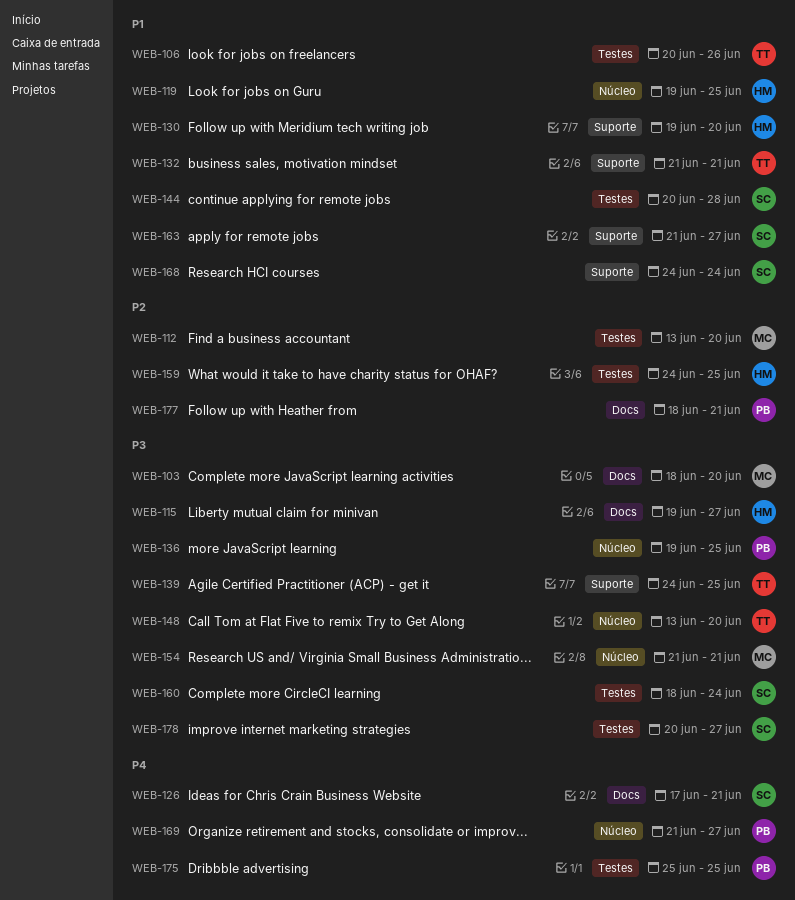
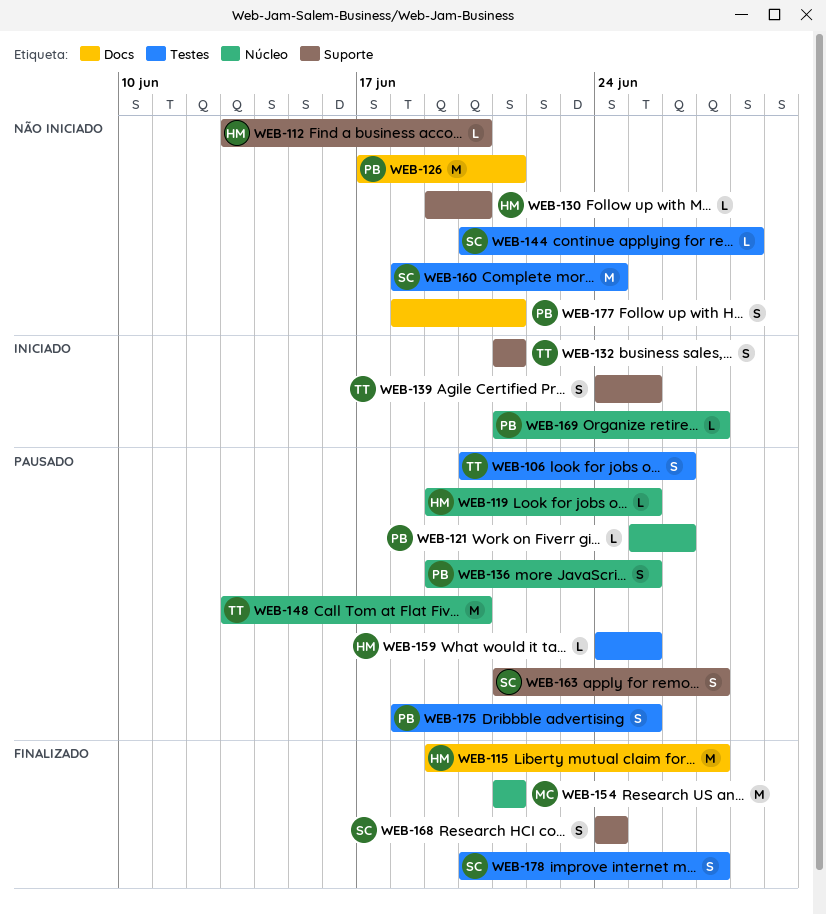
WEB-103: present -> none
WEB-112, owner: MC -> HM
WEB-112, label: Testes -> Suporte
WEB-121: none -> present
WEB-126, owner: SC -> PB
WEB-175, start: Jun 25 -> Jun 18

